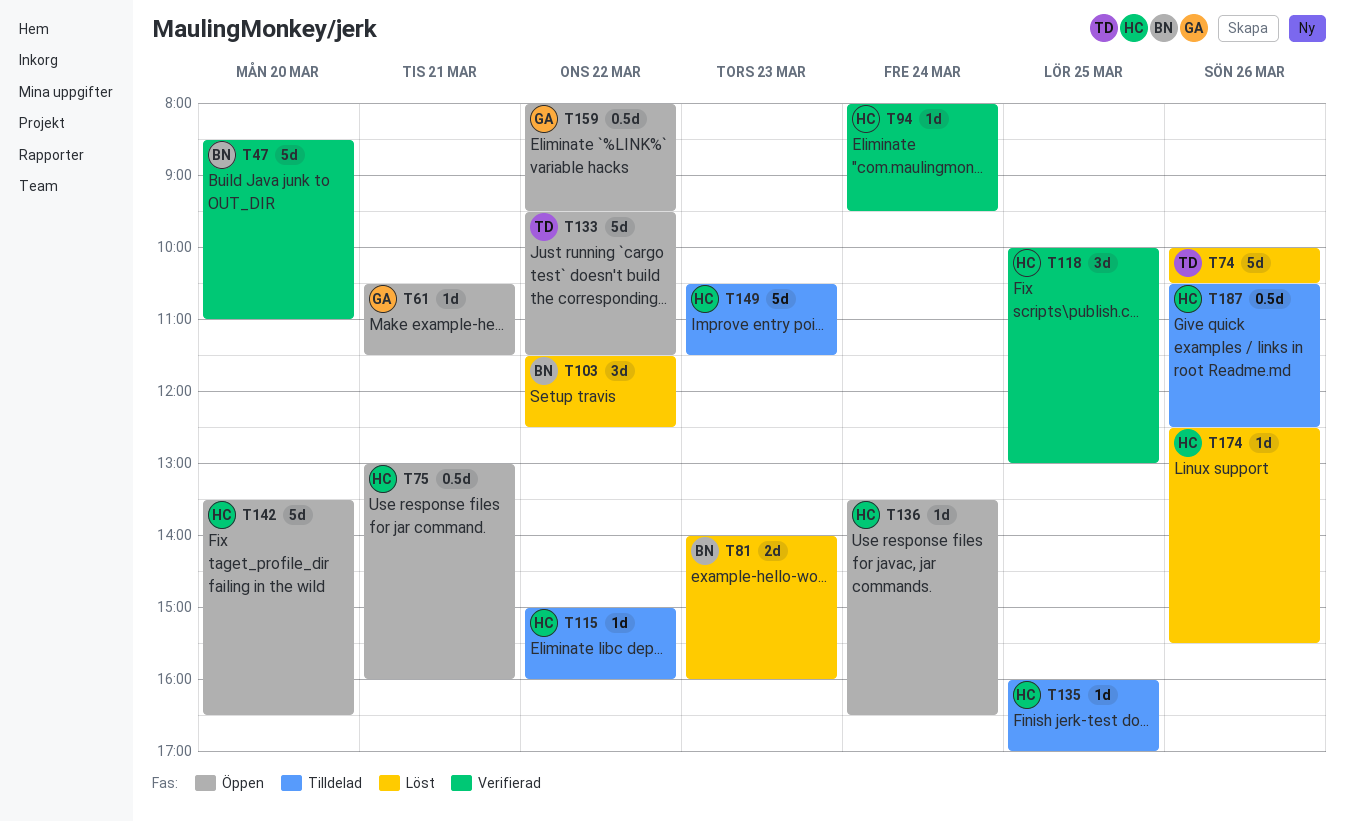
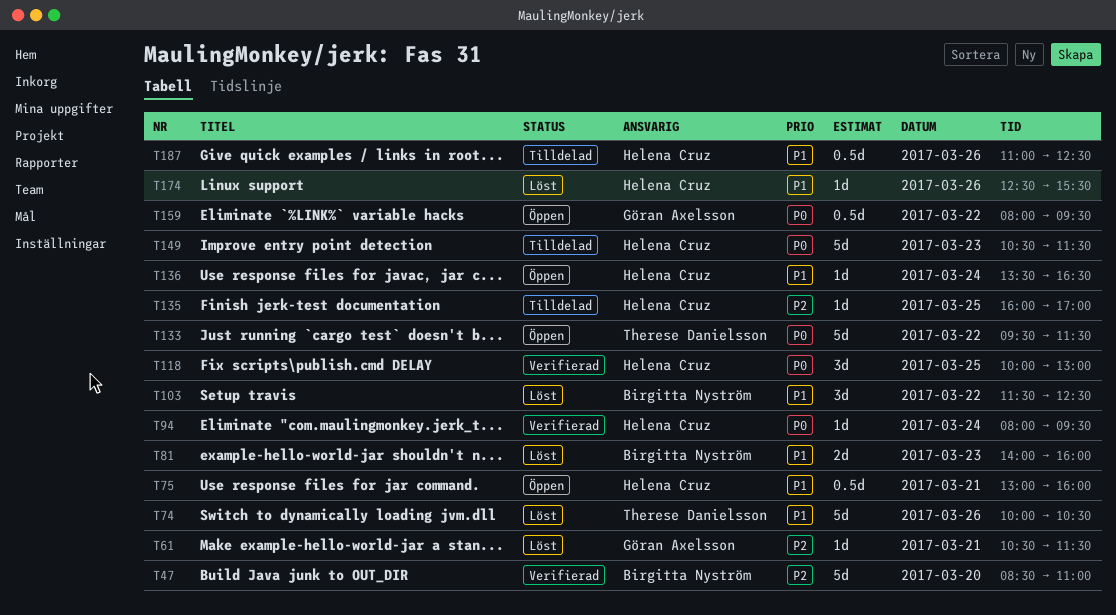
T61, status: Öppen -> Löst
T115: present -> none
T142: present -> none
T187, begins: 10:30 -> 11:00

